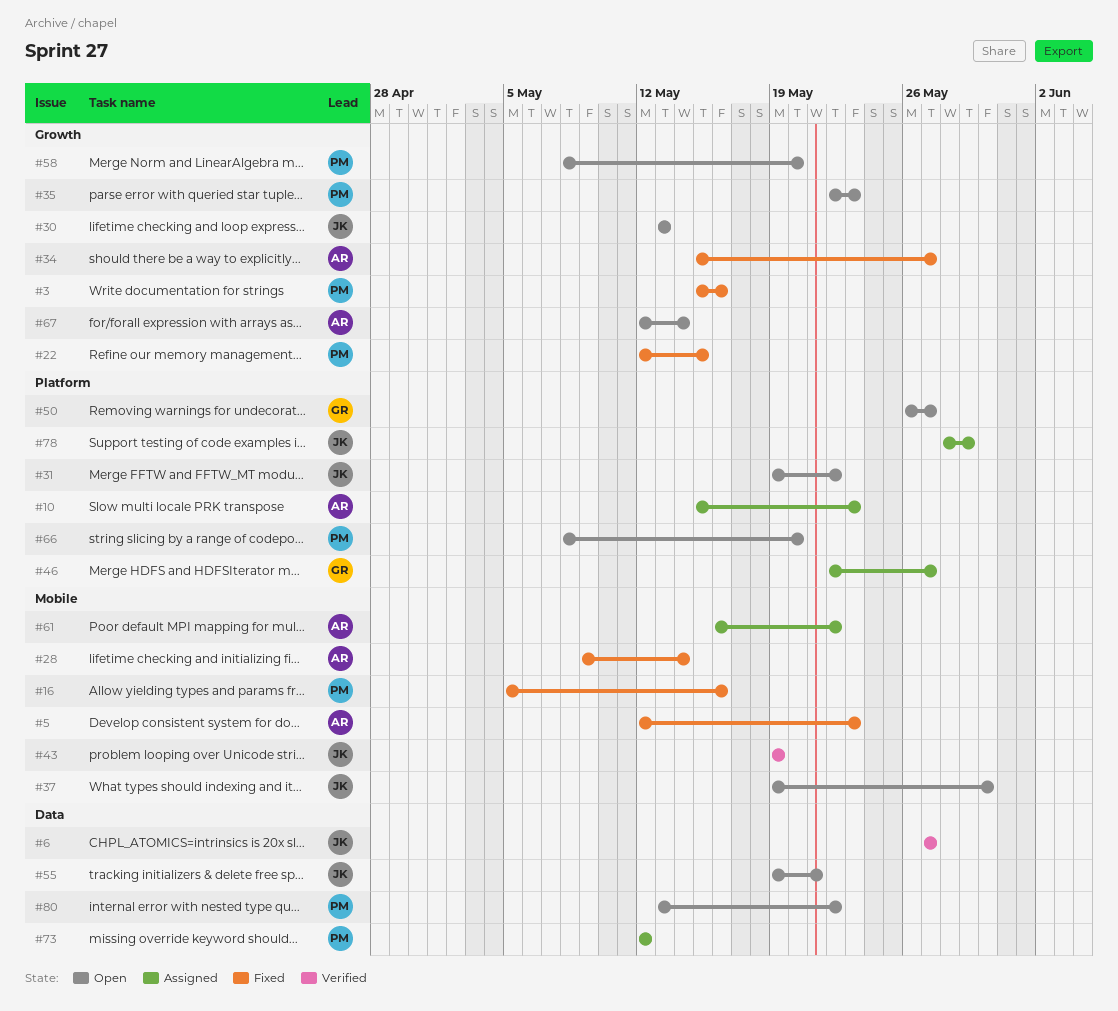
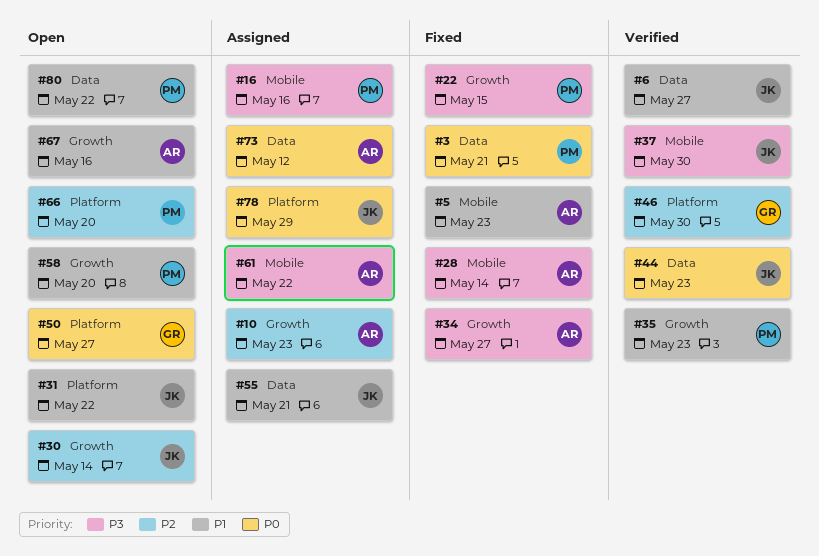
#3, label: Growth -> Data
#3, due: May 16 -> May 21
#10, label: Platform -> Growth
#16, status: Fixed -> Assigned
#30, due: May 13 -> May 14
#35, status: Open -> Verified
#37, status: Open -> Verified
#43: present -> none
#44: none -> present
#46, status: Assigned -> Verified
#46, due: May 27 -> May 30
#55, status: Open -> Assigned
#67, due: May 14 -> May 16
#73, owner: PM -> AR

